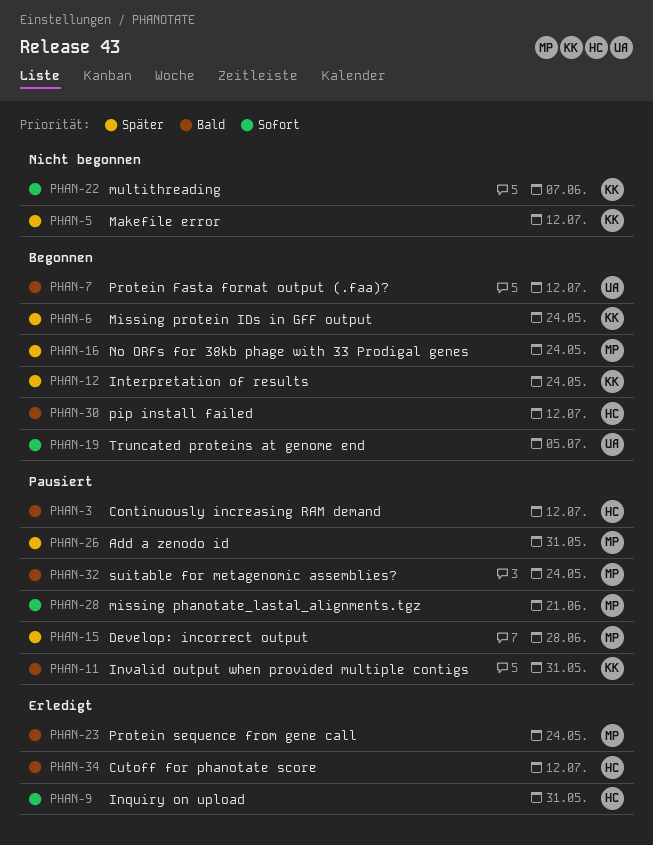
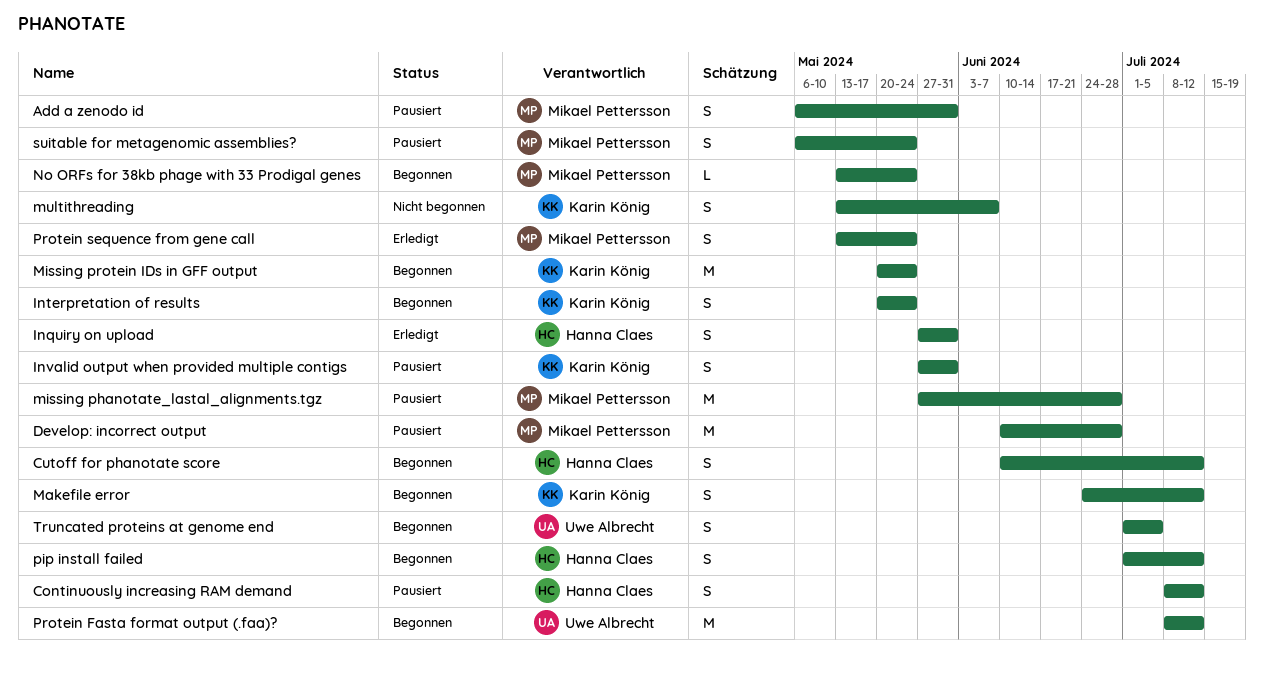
Cutoff for phanotate score, status: Erledigt -> Begonnen
Makefile error, status: Nicht begonnen -> Begonnen
missing phanotate_lastal_alignments.tgz, due: Jun 21 -> Jun 28

